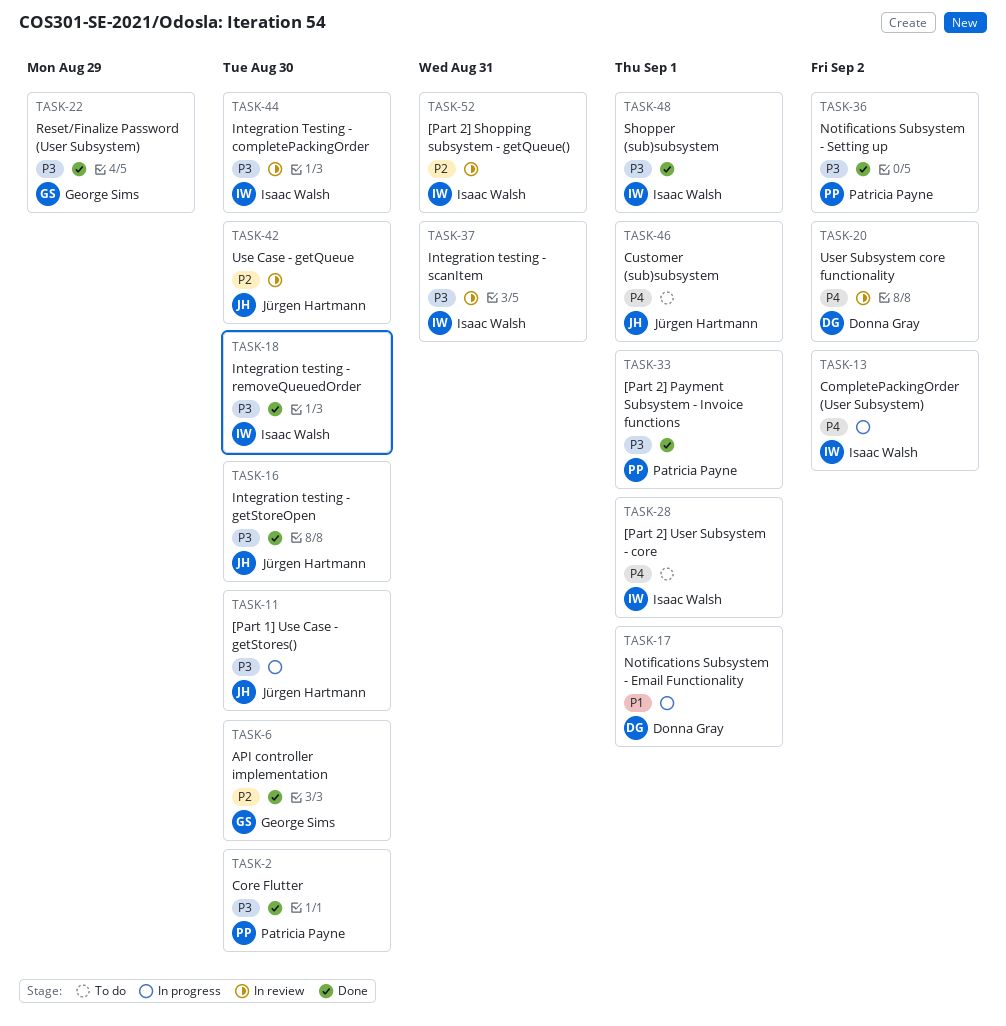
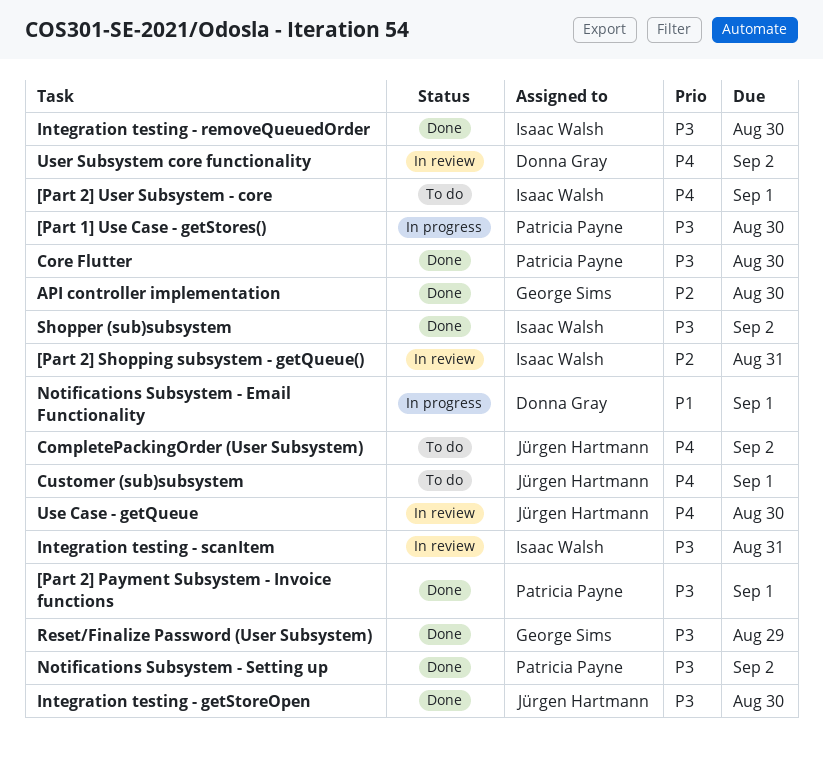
[Part 1] Use Case - getStores(), owner: Jürgen Hartmann -> Patricia Payne
CompletePackingOrder (User Subsystem), status: In progress -> To do
CompletePackingOrder (User Subsystem), owner: Isaac Walsh -> Jürgen Hartmann
Integration Testing - completePackingOrder: present -> none
Shopper (sub)subsystem, due: Sep 1 -> Sep 2
Use Case - getQueue, priority: P2 -> P4

